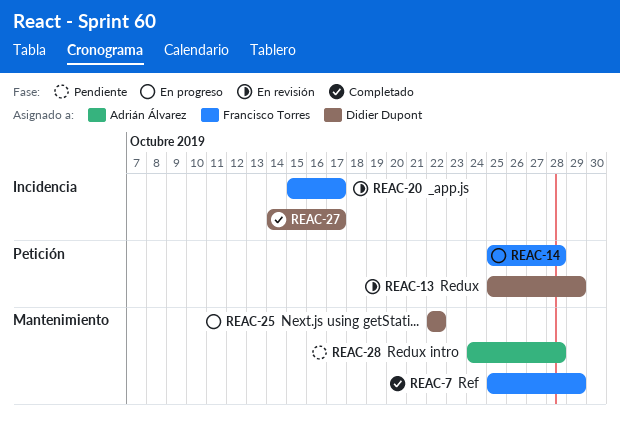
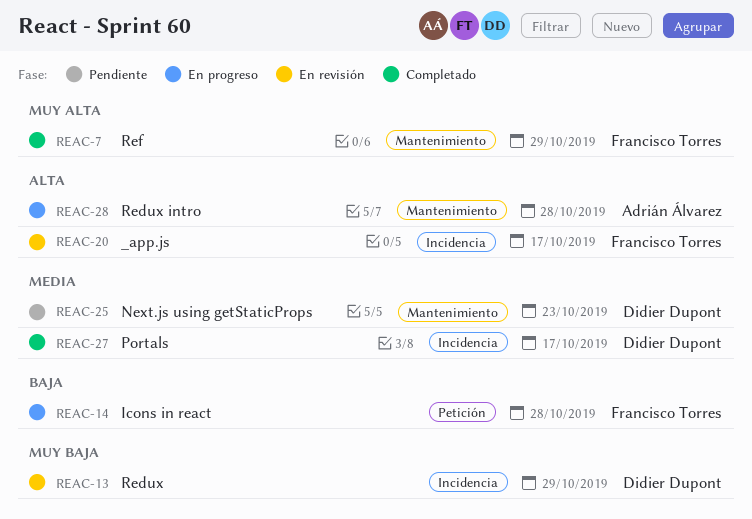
REAC-13, label: Petición -> Incidencia
REAC-25, status: En progreso -> Pendiente
REAC-25, due: Oct 22 -> Oct 23
REAC-28, status: Pendiente -> En progreso

